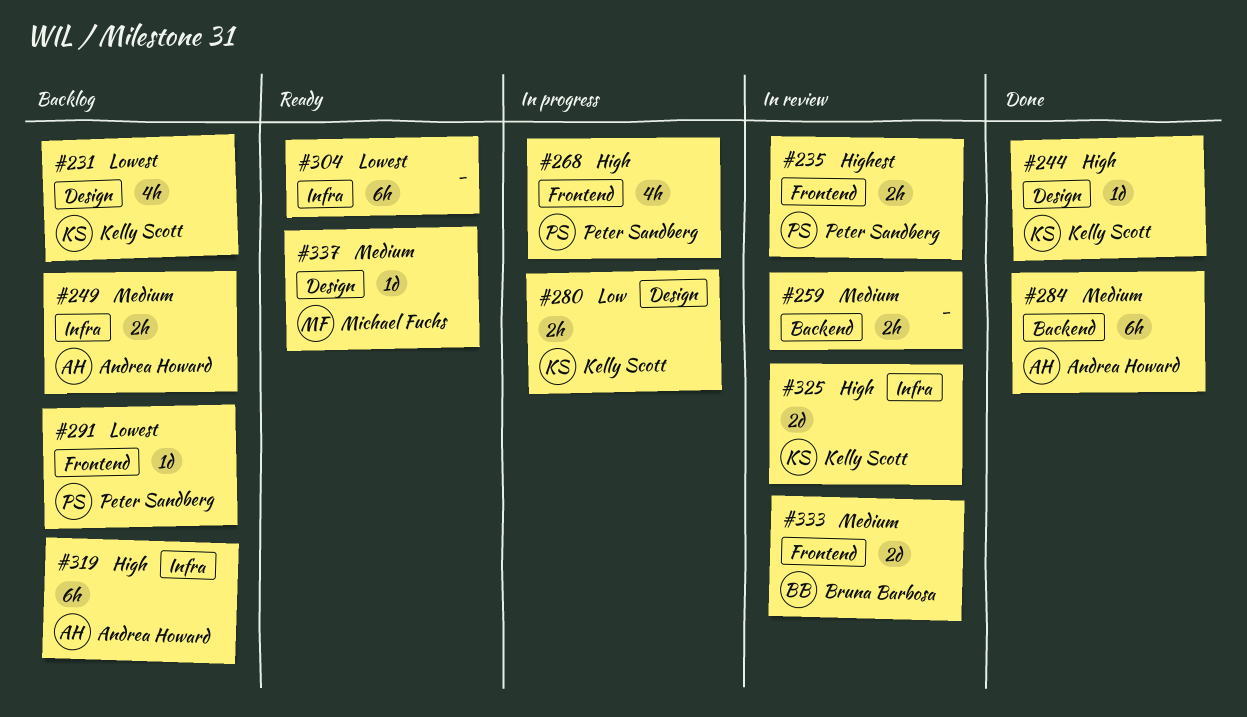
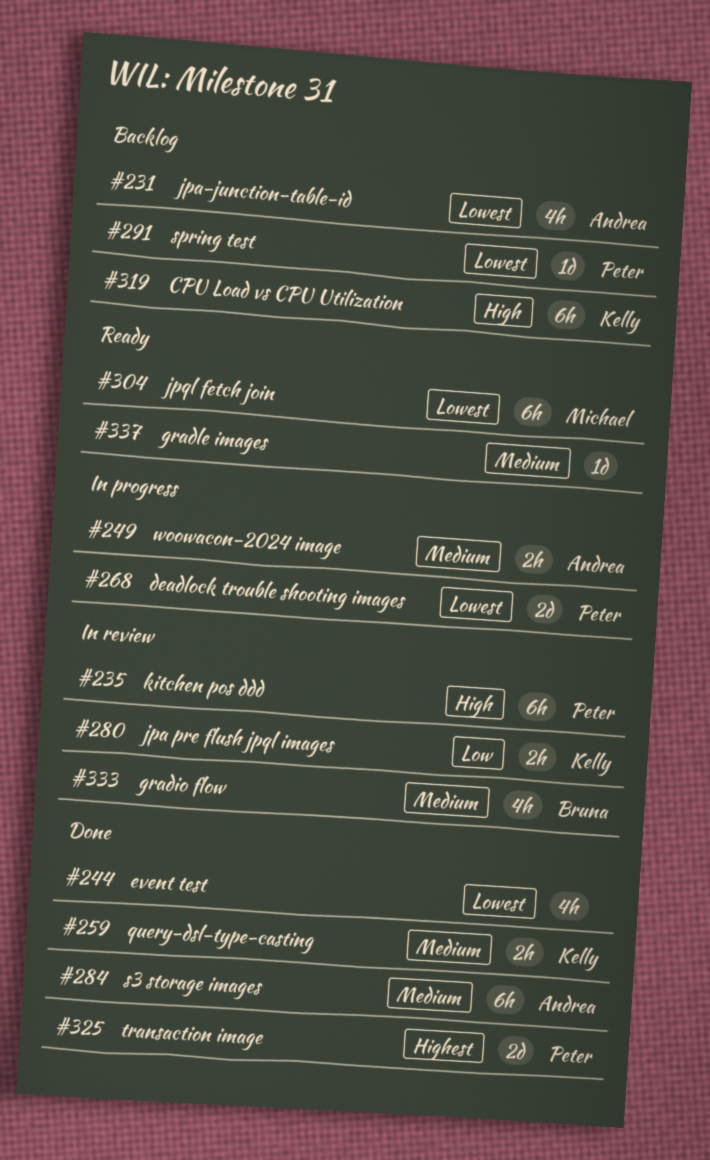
#231, owner: Kelly Scott -> Andrea Howard
#235, priority: Highest -> High
#235, estimate: 2h -> 6h
#244, owner: Kelly Scott -> none
#244, priority: High -> Lowest
#244, estimate: 1d -> 4h
#249, status: Backlog -> In progress
#259, status: In review -> Done
#259, owner: none -> Kelly Scott
#268, priority: High -> Lowest
#268, estimate: 4h -> 2d
#280, status: In progress -> In review
#304, owner: none -> Michael Fuchs
#319, owner: Andrea Howard -> Kelly Scott
#325, status: In review -> Done
#325, owner: Kelly Scott -> Peter Sandberg
#325, priority: High -> Highest
#333, estimate: 2d -> 4h
#337, owner: Michael Fuchs -> none

